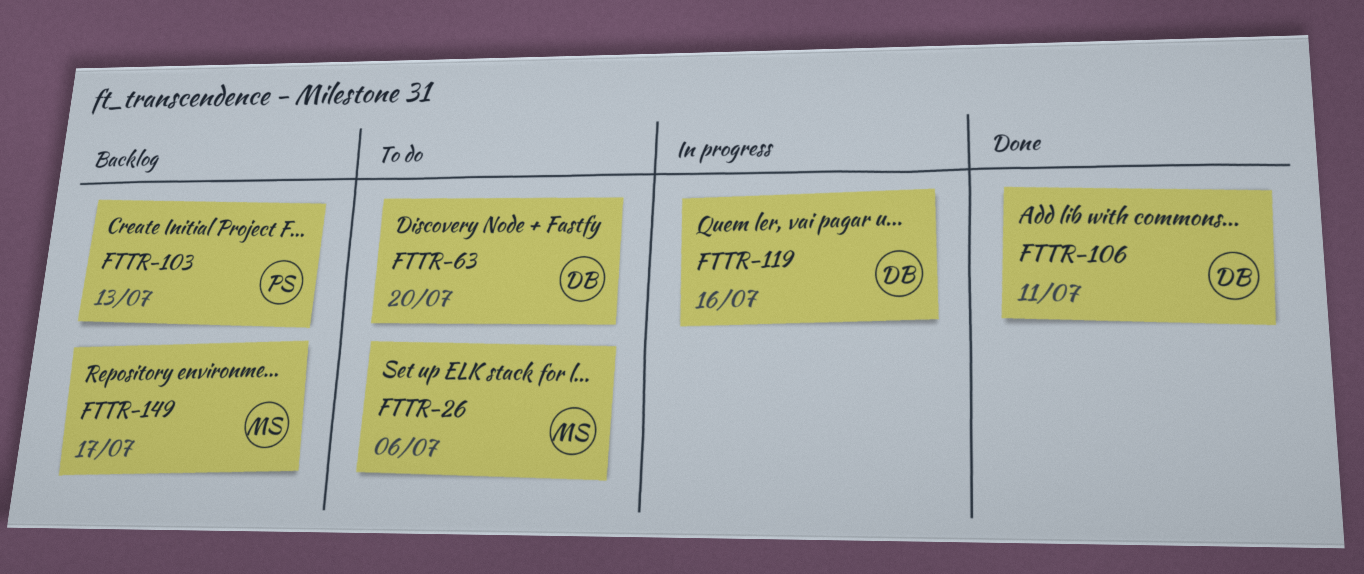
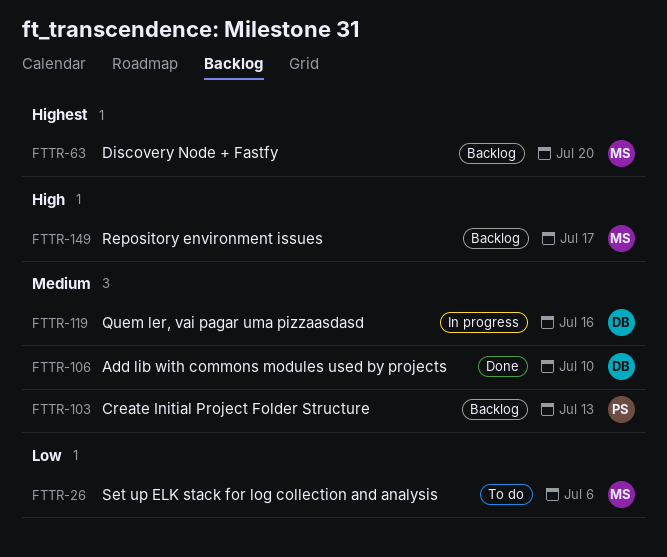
FTTR-63, status: To do -> Backlog
FTTR-63, owner: DB -> MS
FTTR-106, due: Jul 11 -> Jul 10

